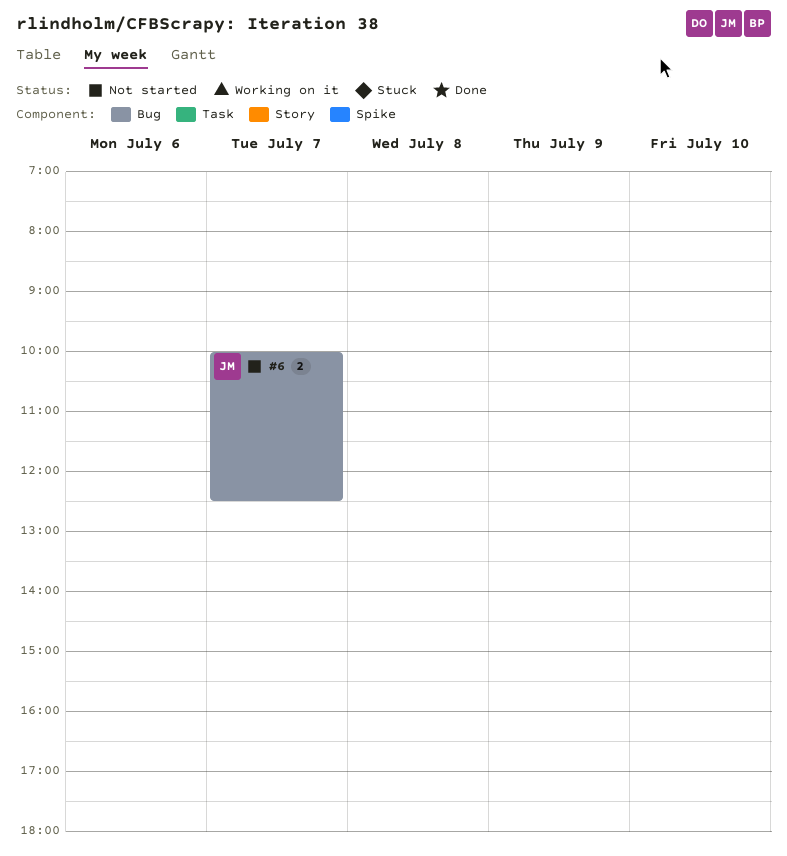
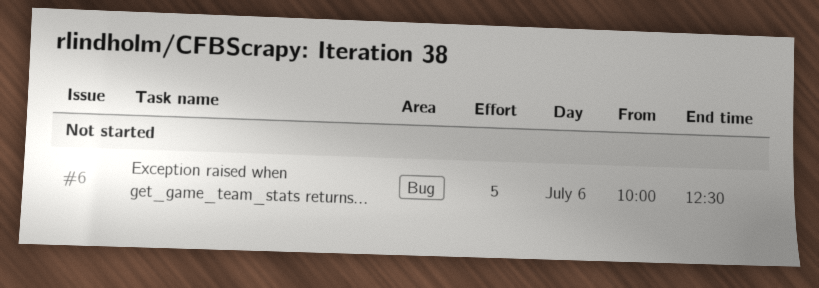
#6, estimate: 2 -> 5
#6, day: Jul 7 -> Jul 6

